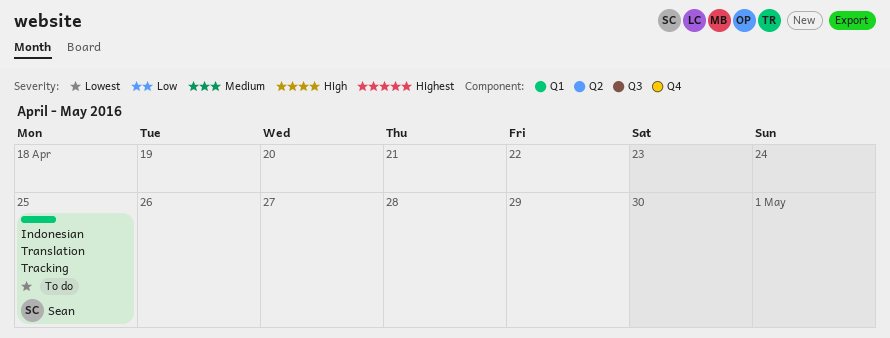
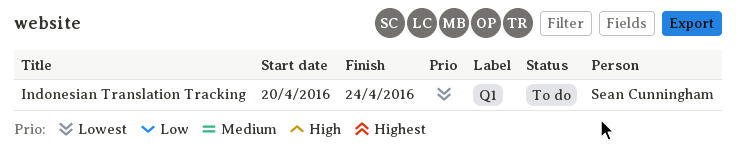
Indonesian Translation Tracking, due: Apr 25 -> Apr 24

